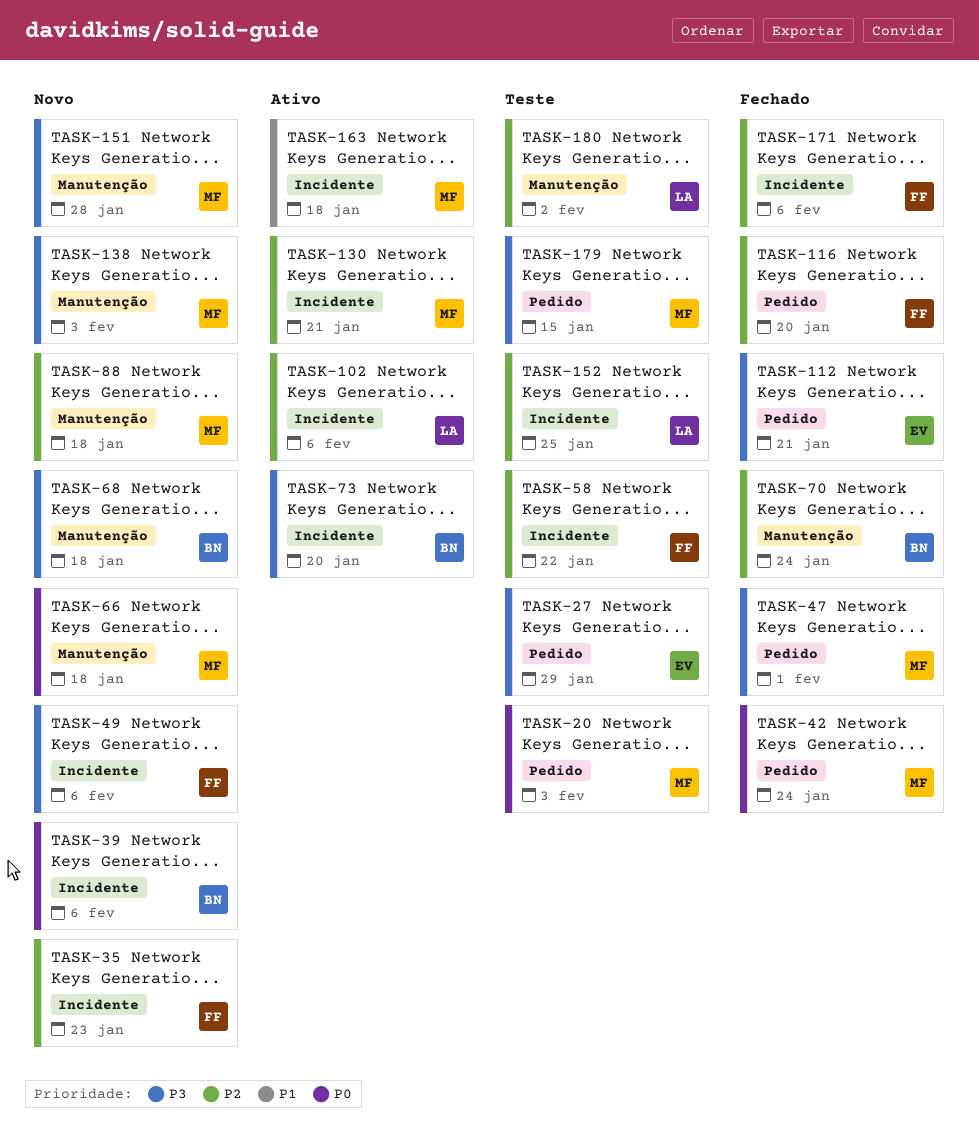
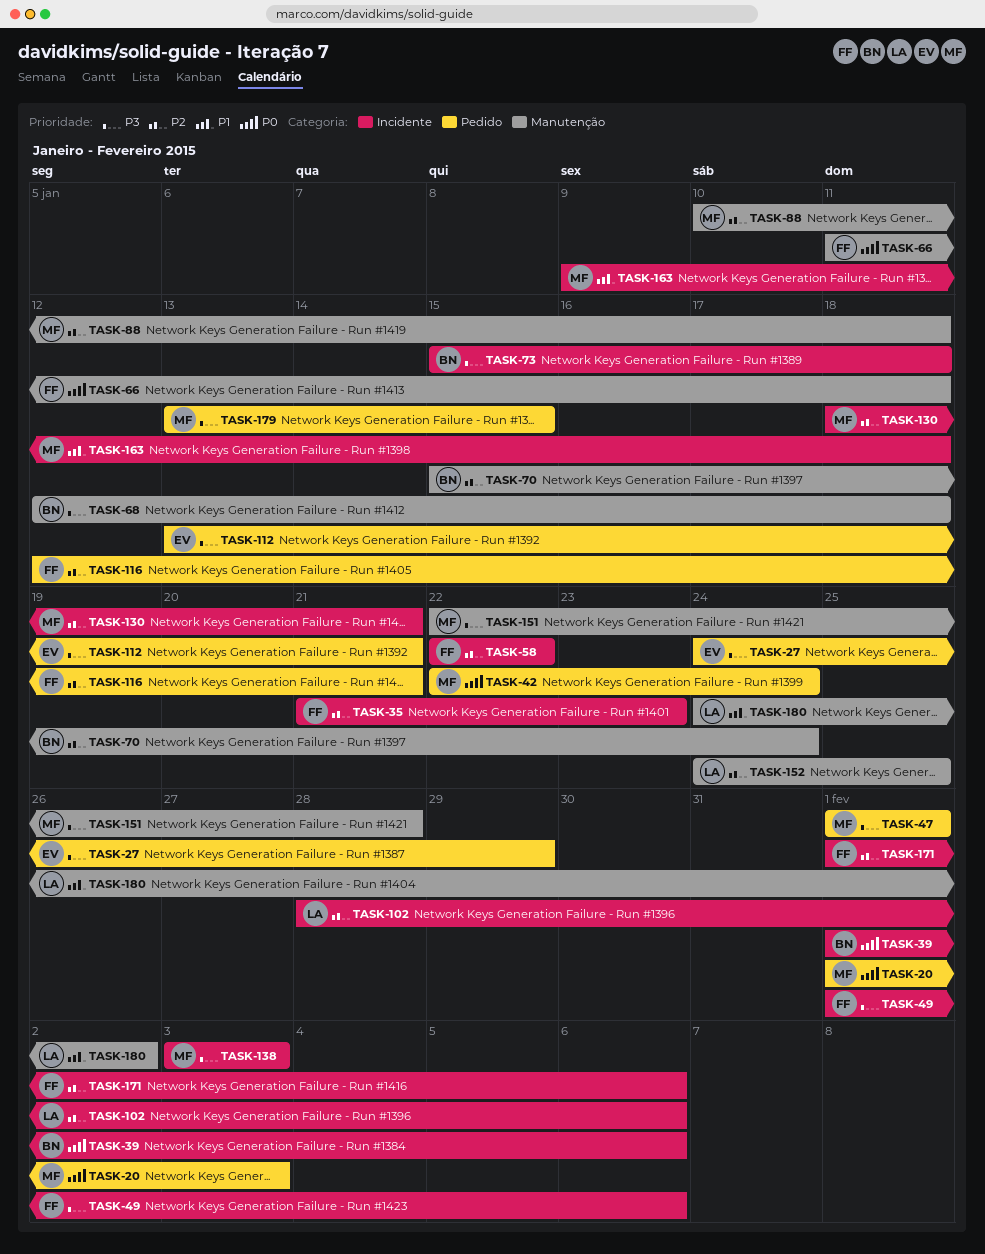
TASK-66, owner: MF -> FF
TASK-73, due: Jan 20 -> Jan 18
TASK-116, due: Jan 20 -> Jan 21
TASK-138, label: Manutenção -> Incidente
TASK-152, label: Incidente -> Manutenção
TASK-180, priority: P2 -> P1

